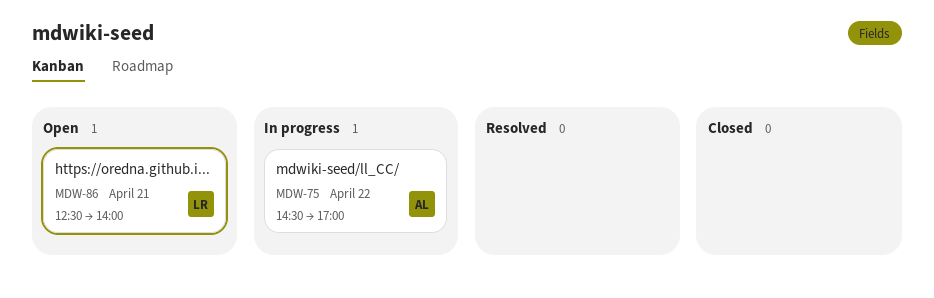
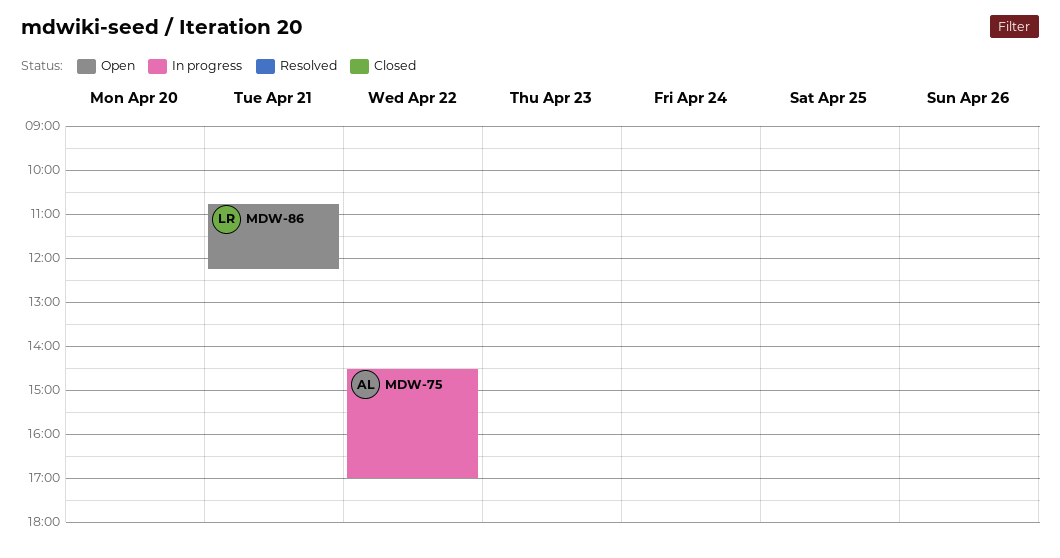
MDW-86, begins: 12:30 -> 10:45
MDW-86, ends: 14:00 -> 12:15

